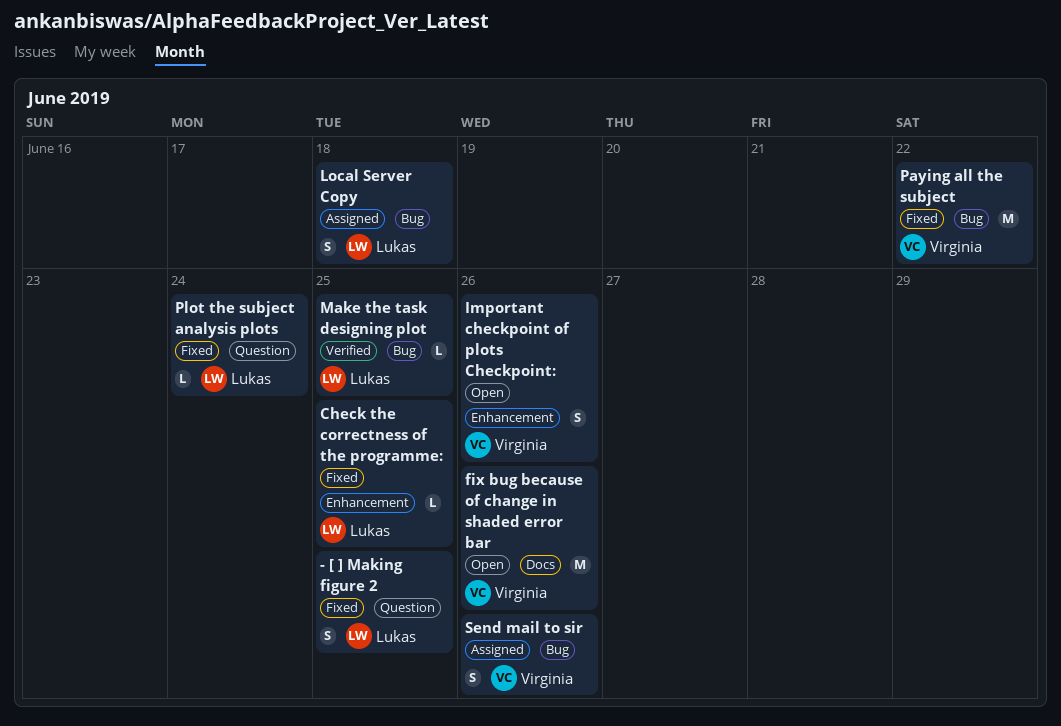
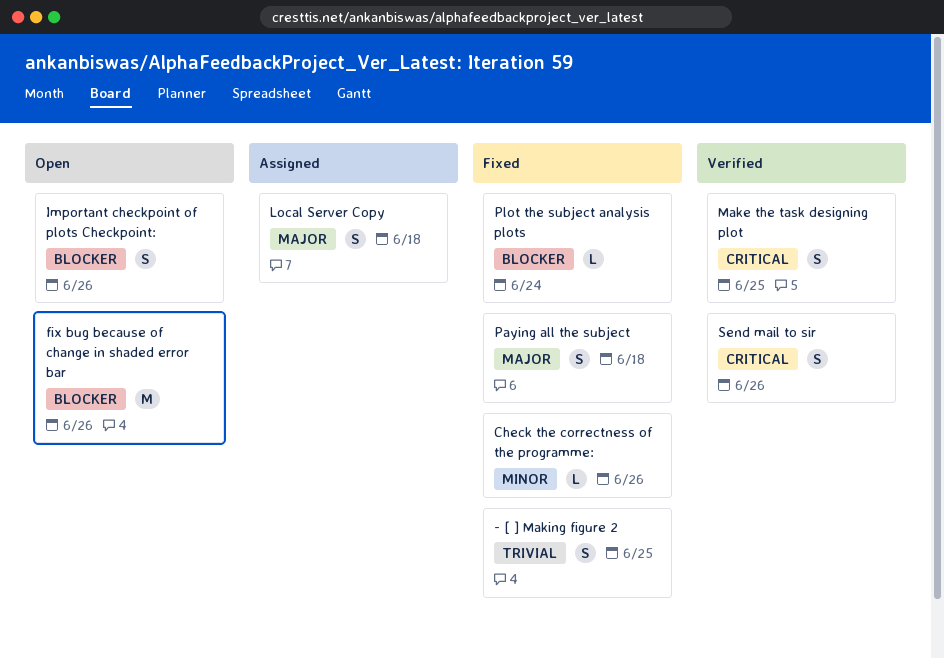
Check the correctness of the programme:, due: Jun 25 -> Jun 26
Make the task designing plot, estimate: L -> S
Paying all the subject, estimate: M -> S
Paying all the subject, due: Jun 22 -> Jun 18
Send mail to sir, status: Assigned -> Verified

